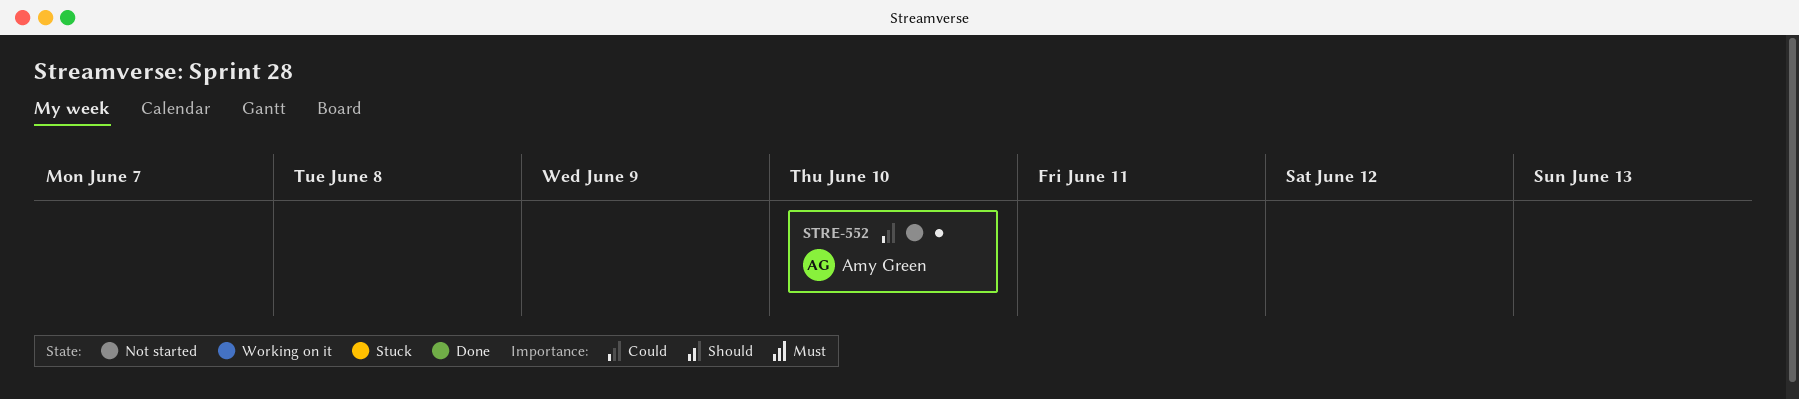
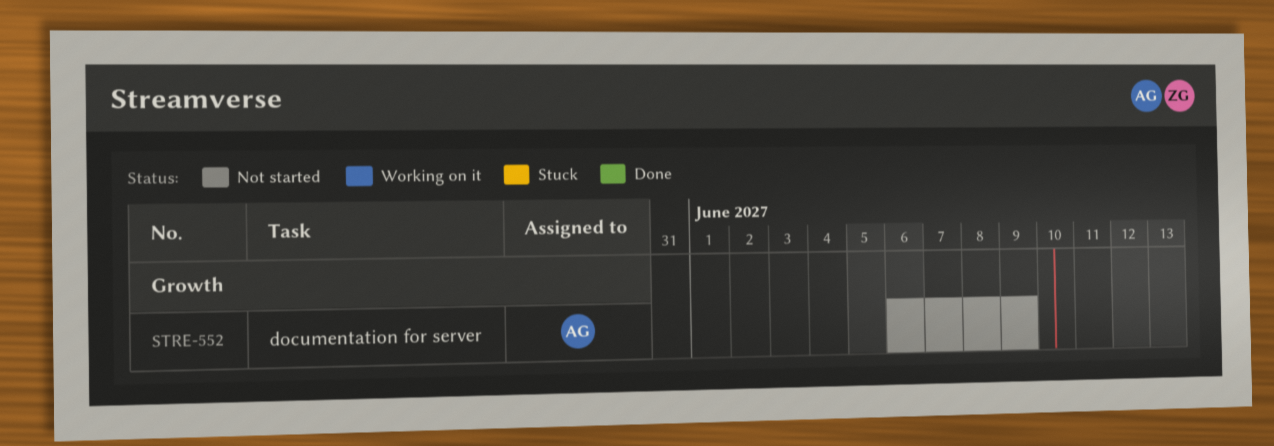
STRE-552, due: Jun 10 -> Jun 9

